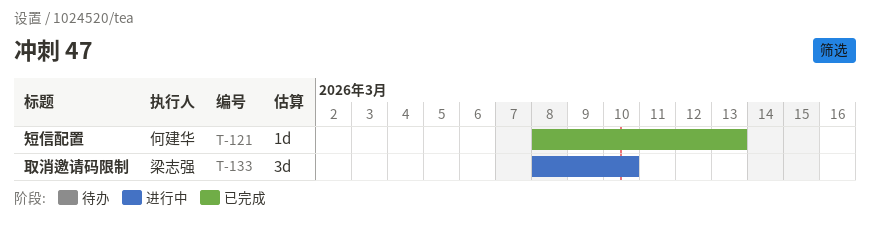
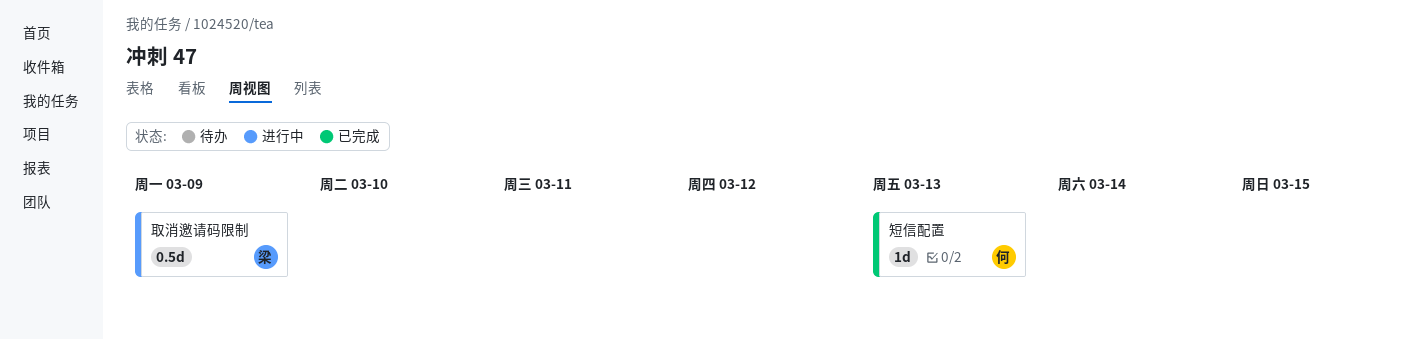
取消邀请码限制, estimate: 3d -> 0.5d
取消邀请码限制, due: Mar 10 -> Mar 9

